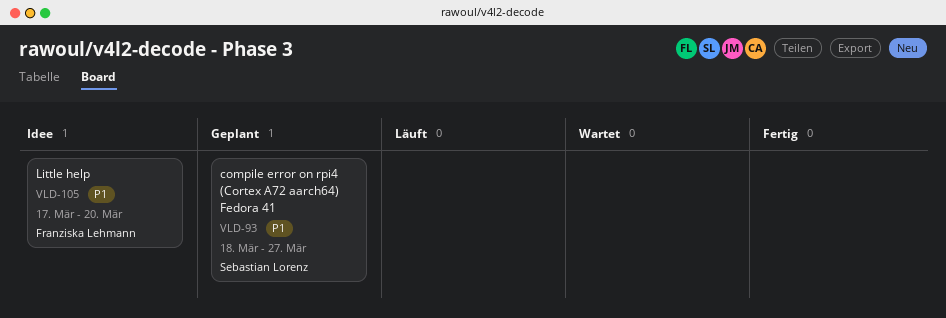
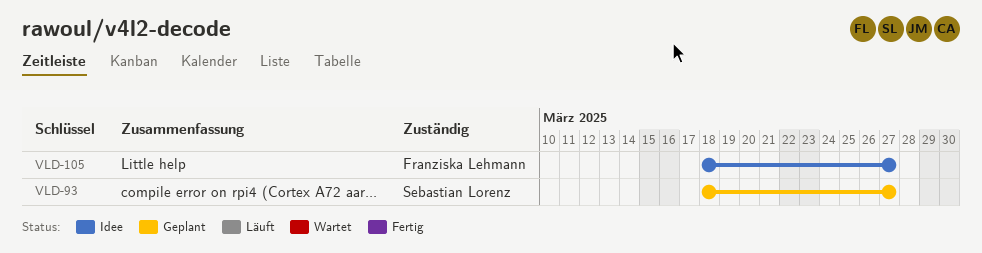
VLD-105, start: Mar 17 -> Mar 18
VLD-105, due: Mar 20 -> Mar 27

